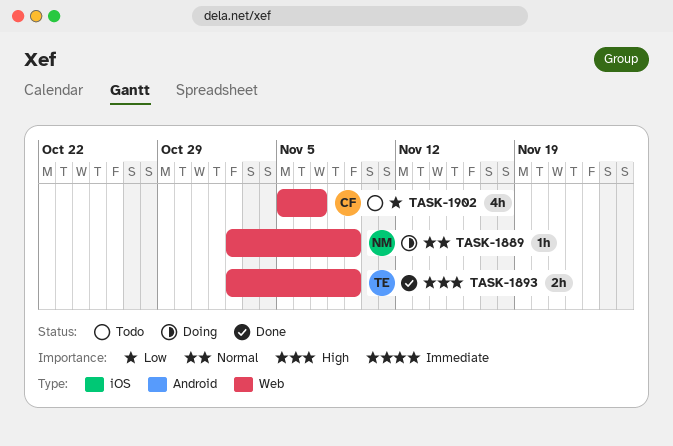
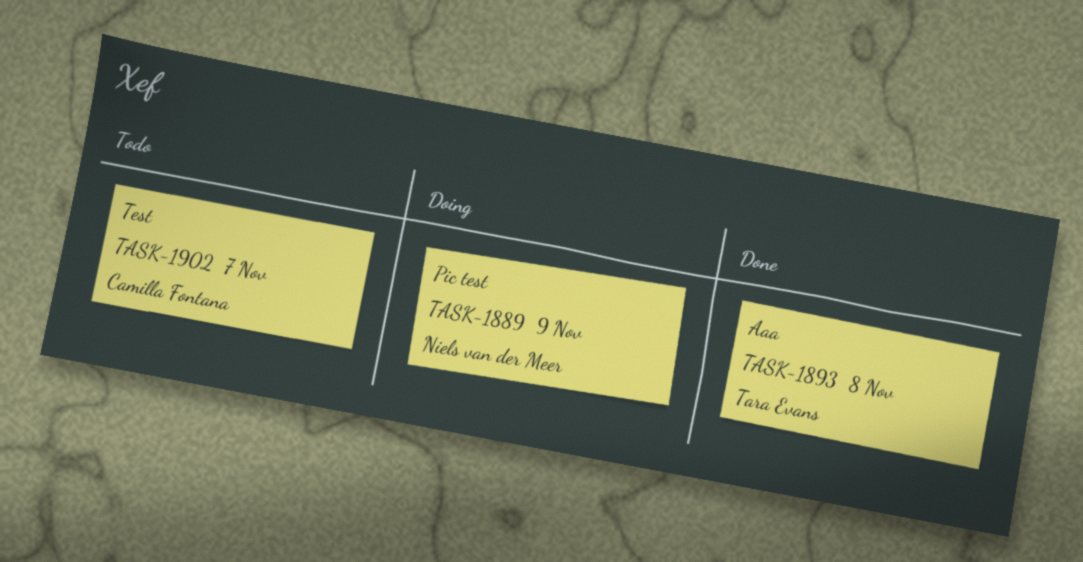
TASK-1893, due: Nov 9 -> Nov 8

